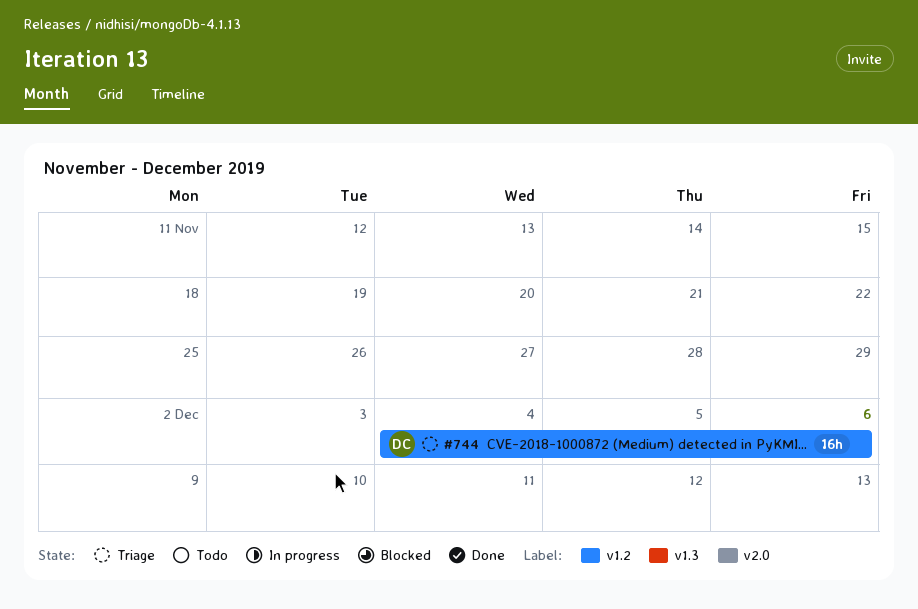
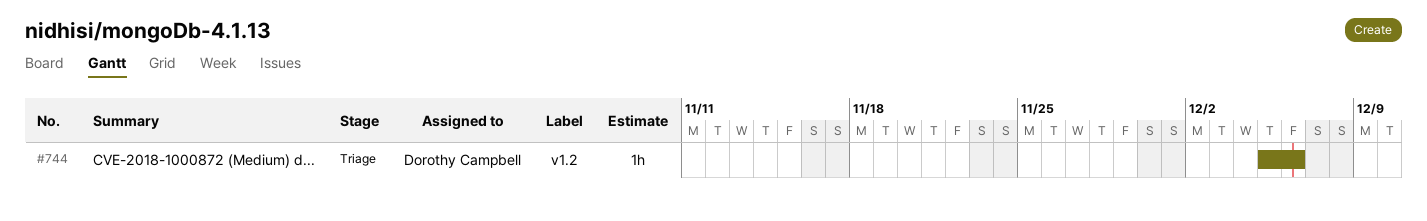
#744, estimate: 16h -> 1h
#744, start: Dec 4 -> Dec 5

